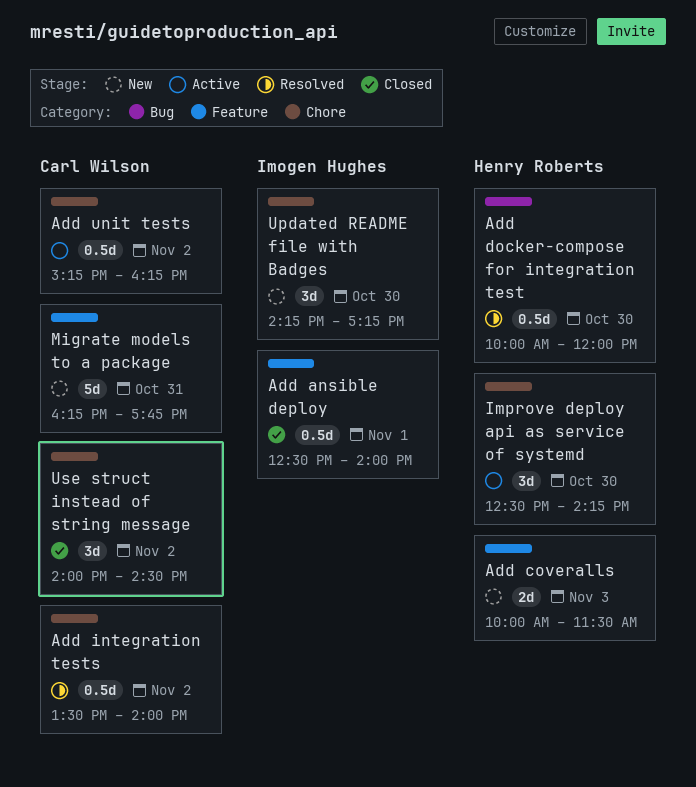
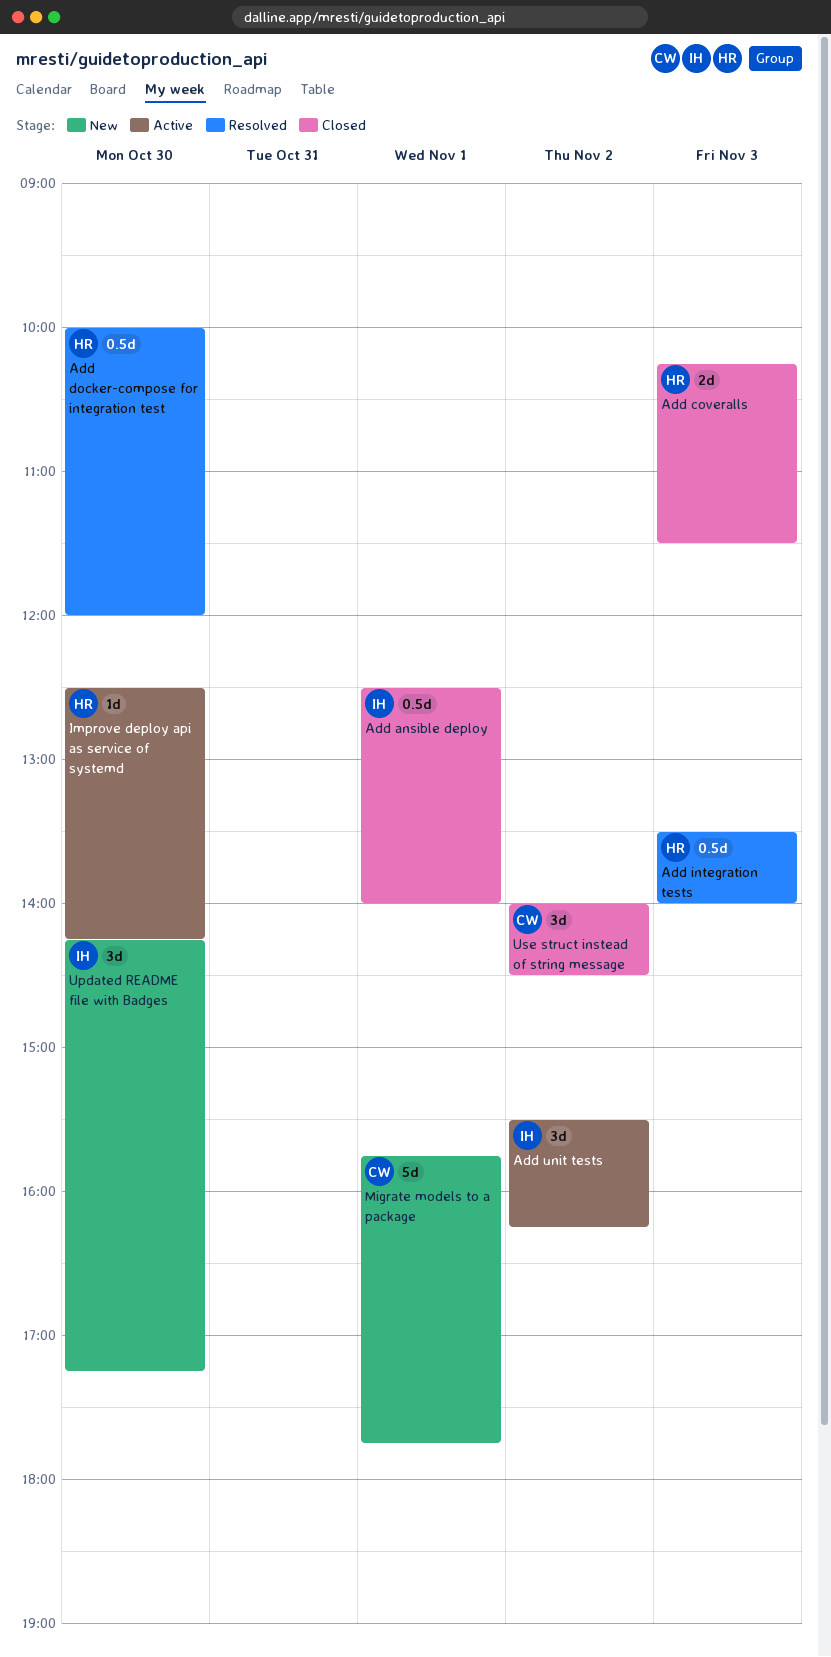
Add coveralls, status: New -> Closed
Add coveralls, begins: 10:00 -> 10:15
Add integration tests, owner: Carl Wilson -> Henry Roberts
Add integration tests, day: Nov 2 -> Nov 3
Add unit tests, owner: Carl Wilson -> Imogen Hughes
Add unit tests, estimate: 0.5d -> 3d
Add unit tests, begins: 15:15 -> 15:30
Improve deploy api as service of systemd, estimate: 3d -> 1d
Migrate models to a package, day: Oct 31 -> Nov 1
Migrate models to a package, begins: 16:15 -> 15:45

